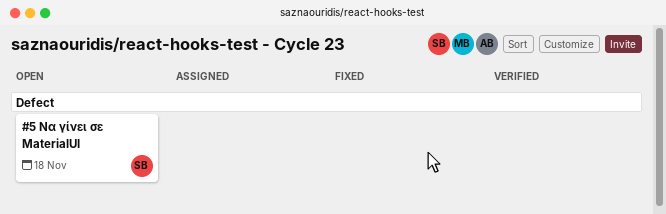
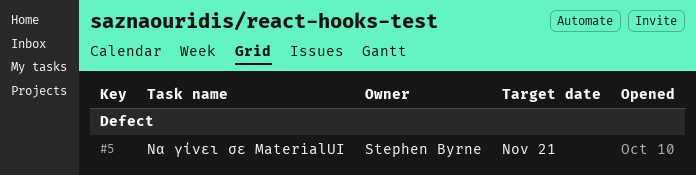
#5, due: Nov 18 -> Nov 21

